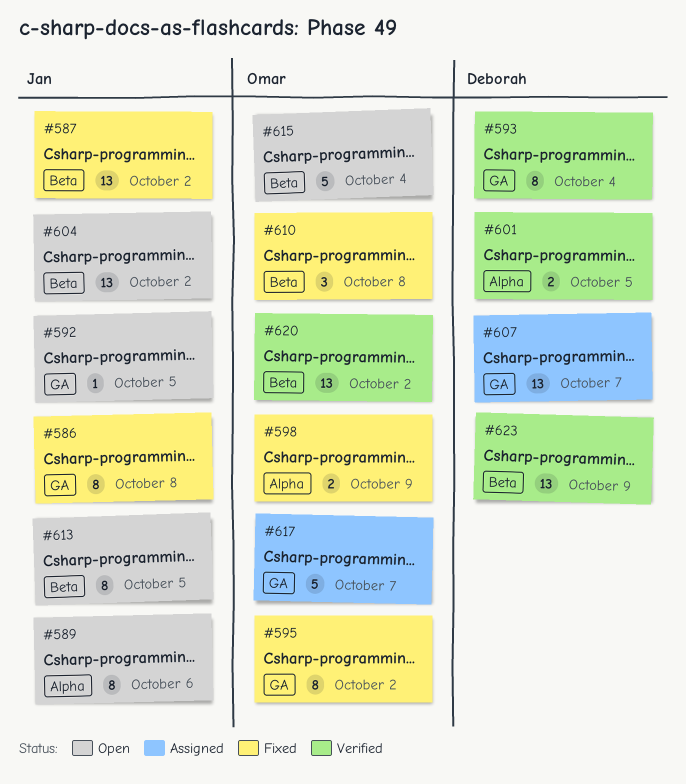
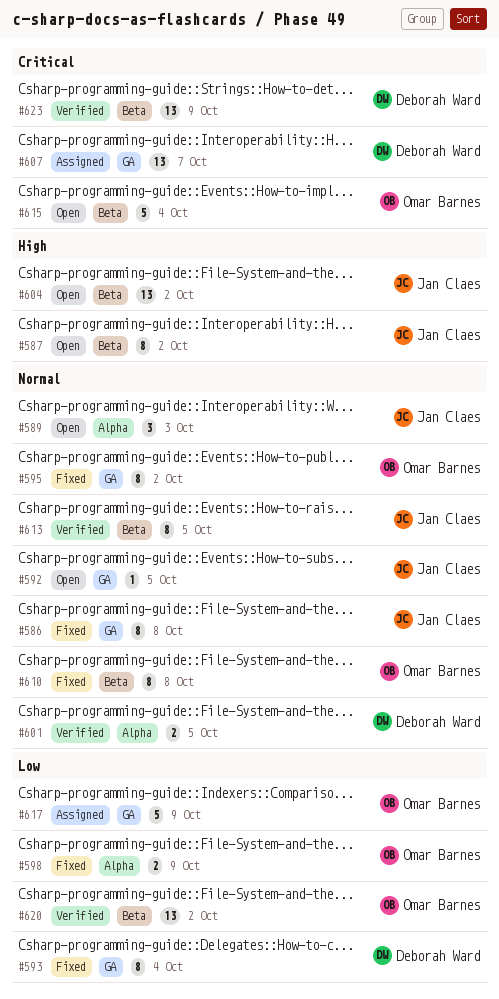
#587, status: Fixed -> Open
#587, estimate: 13 -> 8
#589, estimate: 8 -> 3
#589, due: Oct 6 -> Oct 3
#593, status: Verified -> Fixed
#610, estimate: 3 -> 8
#613, status: Open -> Verified
#617, due: Oct 7 -> Oct 9

